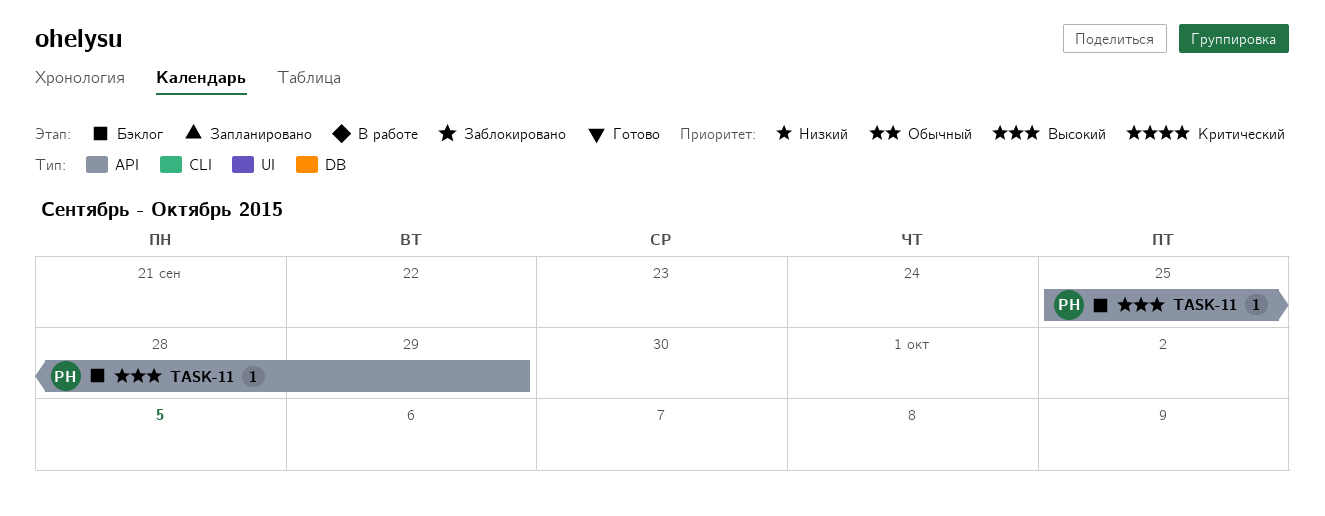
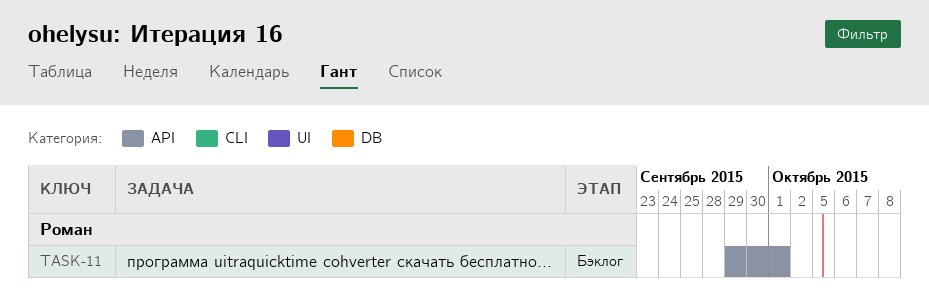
TASK-11, start: Sep 25 -> Sep 29
TASK-11, due: Sep 29 -> Oct 1

